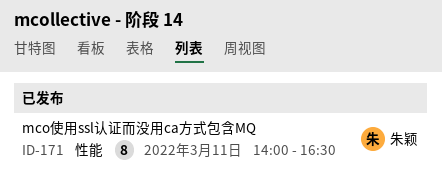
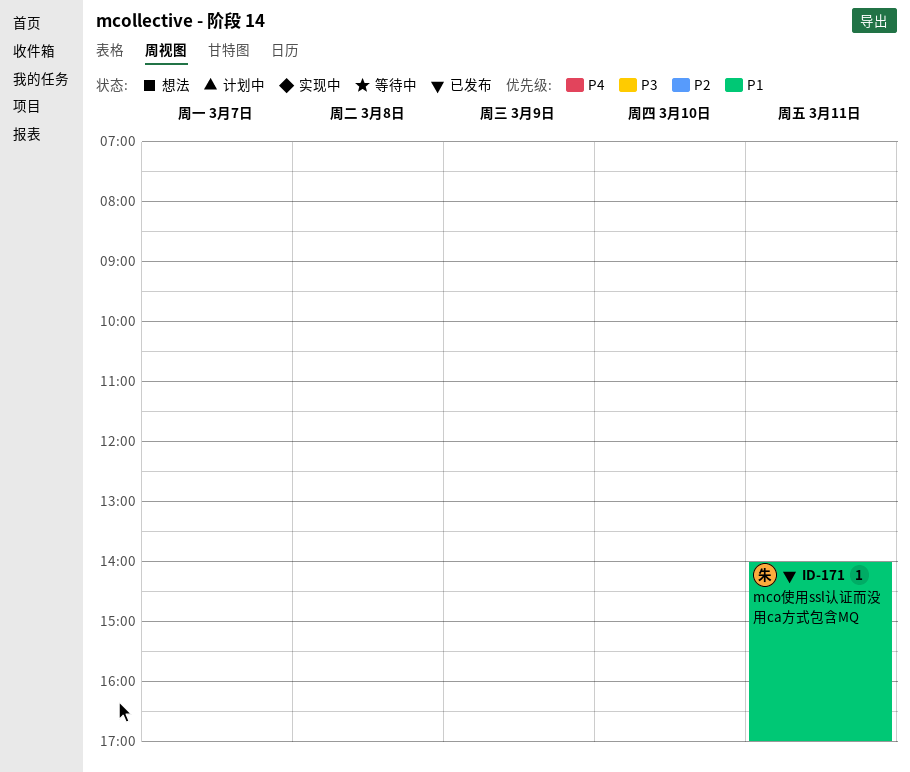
ID-171, estimate: 8 -> 1
ID-171, ends: 16:30 -> 17:00

